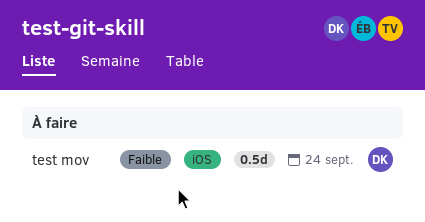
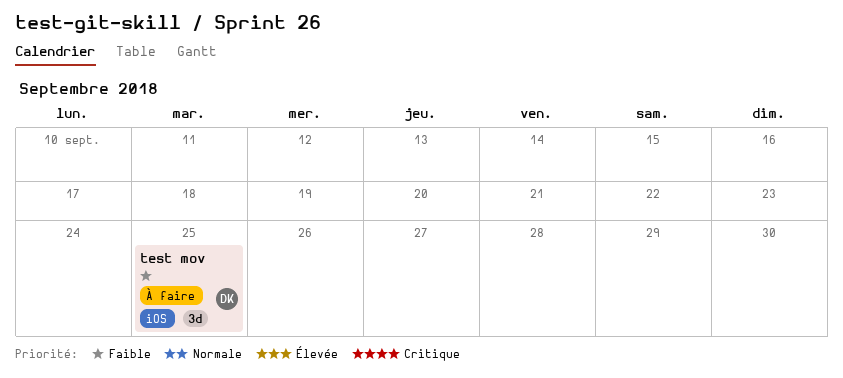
test mov, estimate: 0.5d -> 3d
test mov, due: Sep 24 -> Sep 25

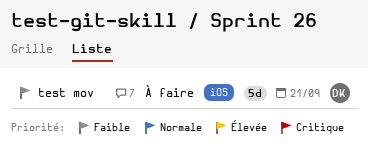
test mov, estimate: 3d -> 5d
test mov, due: Sep 25 -> Sep 21

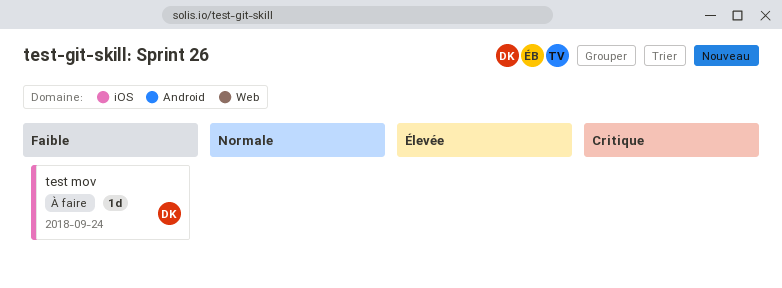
test mov, estimate: 5d -> 1d
test mov, due: Sep 21 -> Sep 24

